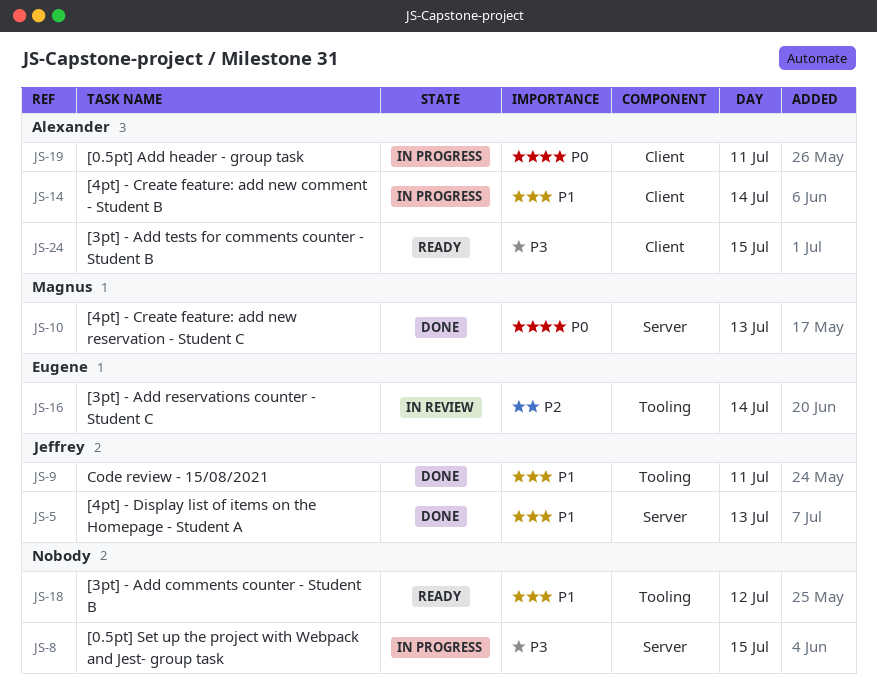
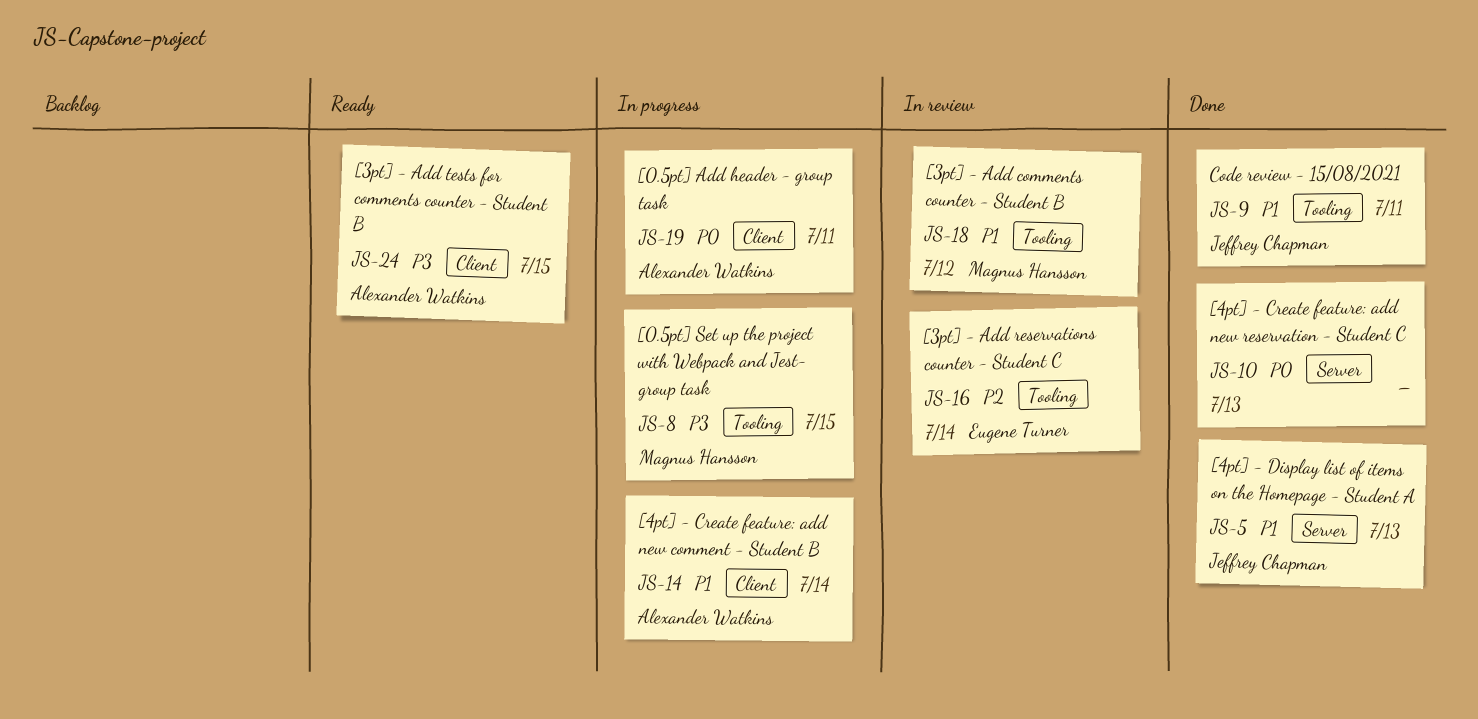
JS-8, owner: none -> Magnus Hansson
JS-8, label: Server -> Tooling
JS-10, owner: Magnus Hansson -> none
JS-18, status: Ready -> In review
JS-18, owner: none -> Magnus Hansson

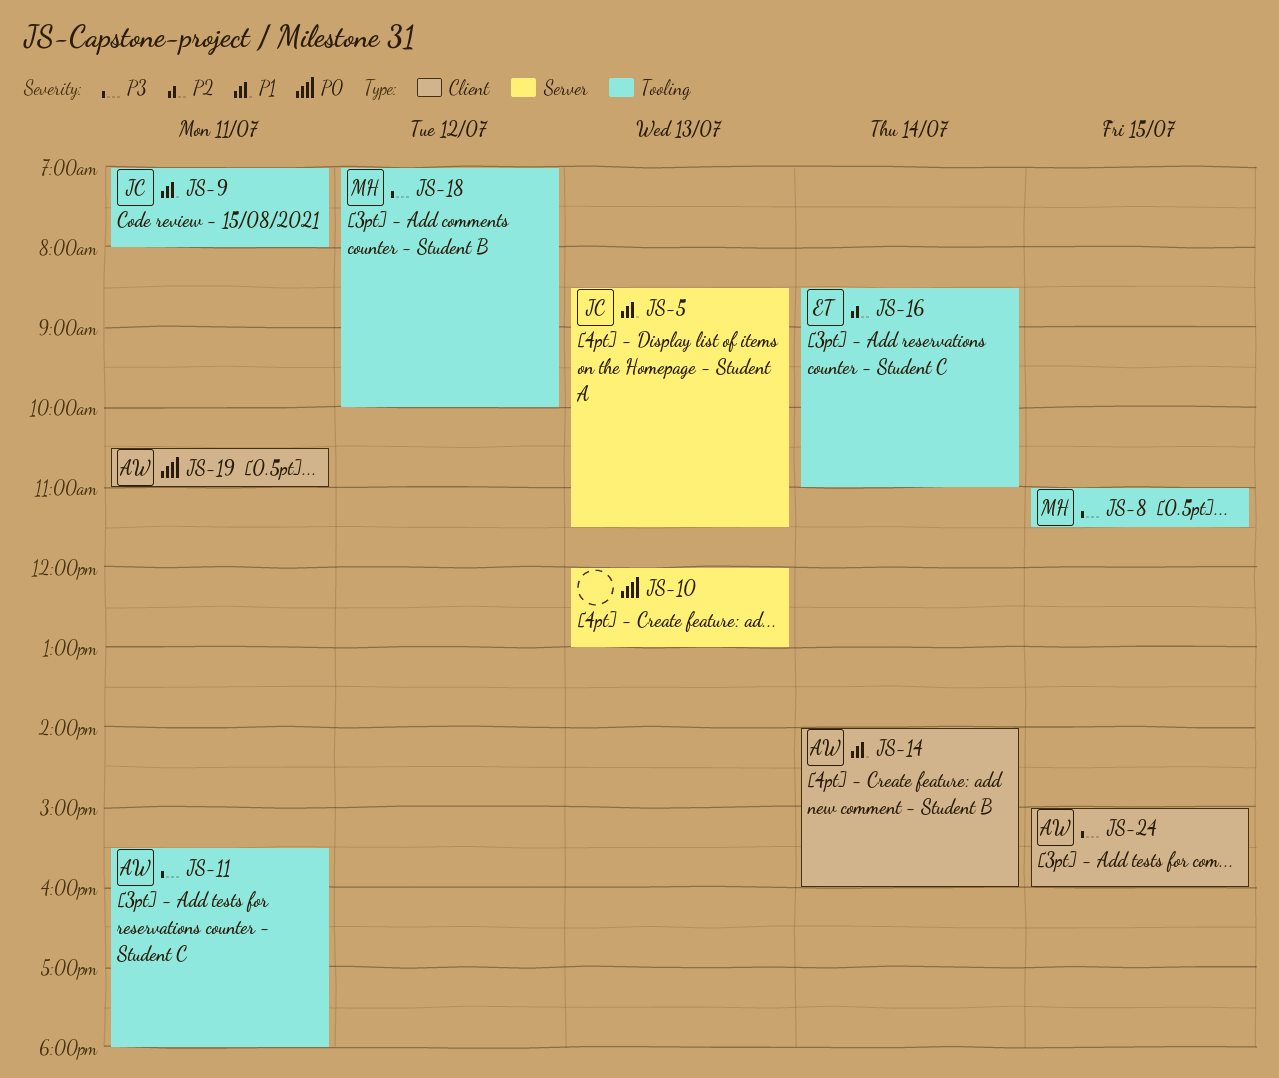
JS-11: none -> present
JS-18, priority: P1 -> P3

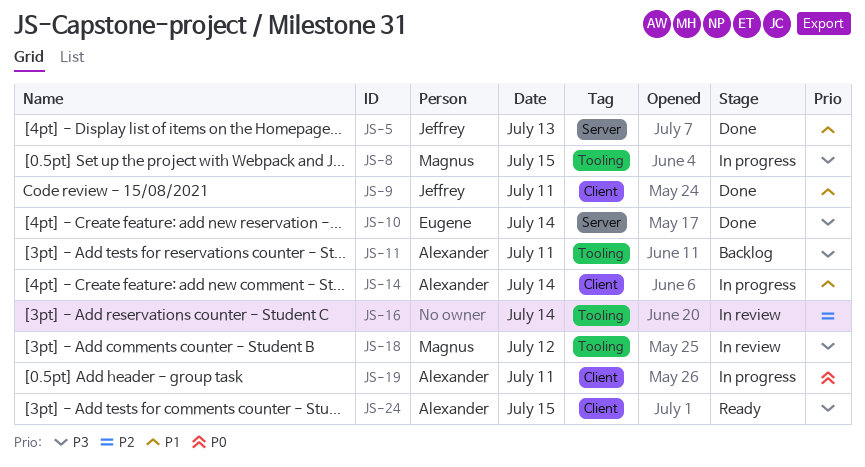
JS-9, label: Tooling -> Client
JS-10, owner: none -> Eugene
JS-10, priority: P0 -> P3
JS-10, day: Jul 13 -> Jul 14
JS-16, owner: Eugene -> none

